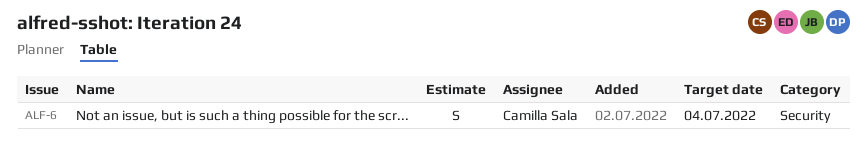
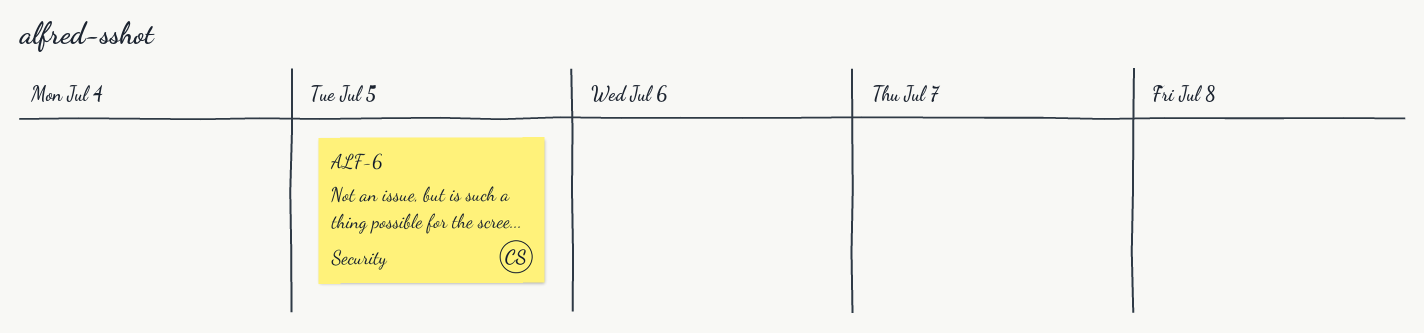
ALF-6, due: Jul 4 -> Jul 5

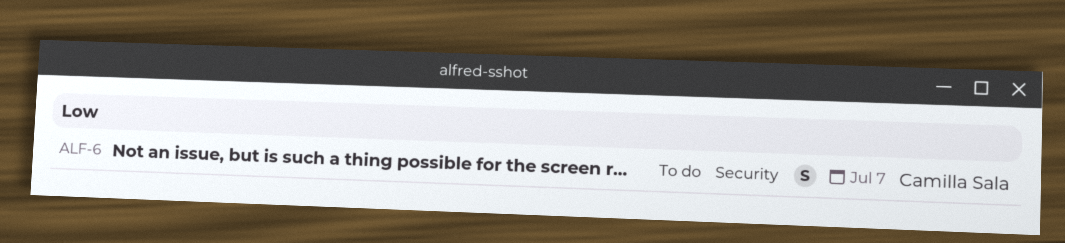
ALF-6, due: Jul 5 -> Jul 7

